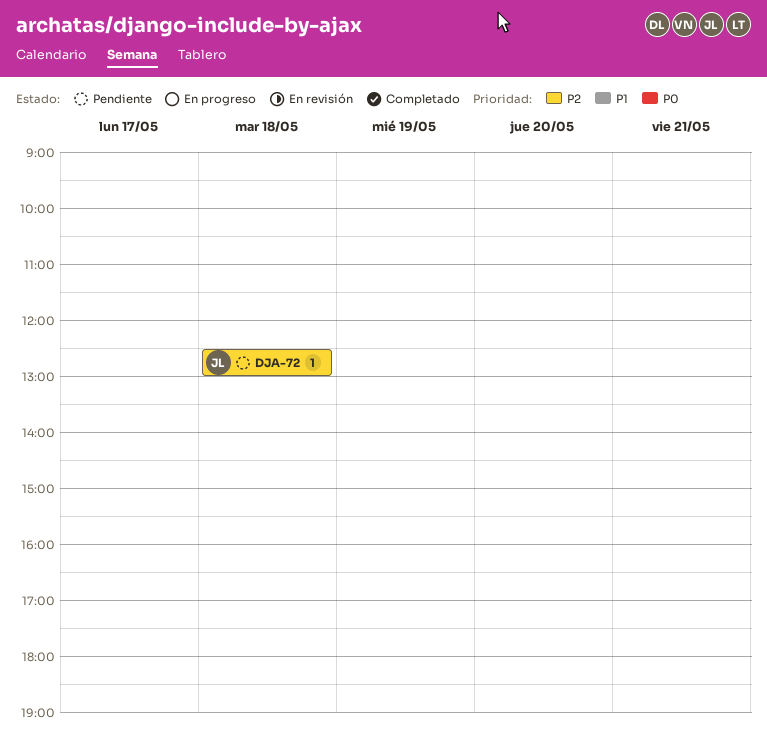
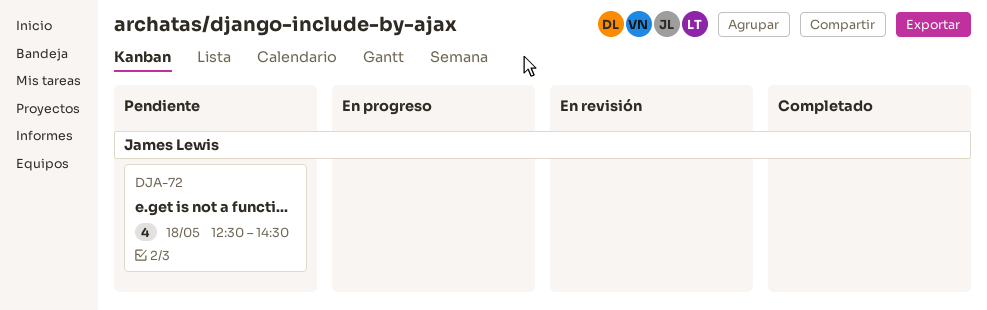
DJA-72, estimate: 1 -> 4
DJA-72, ends: 13:00 -> 14:30

